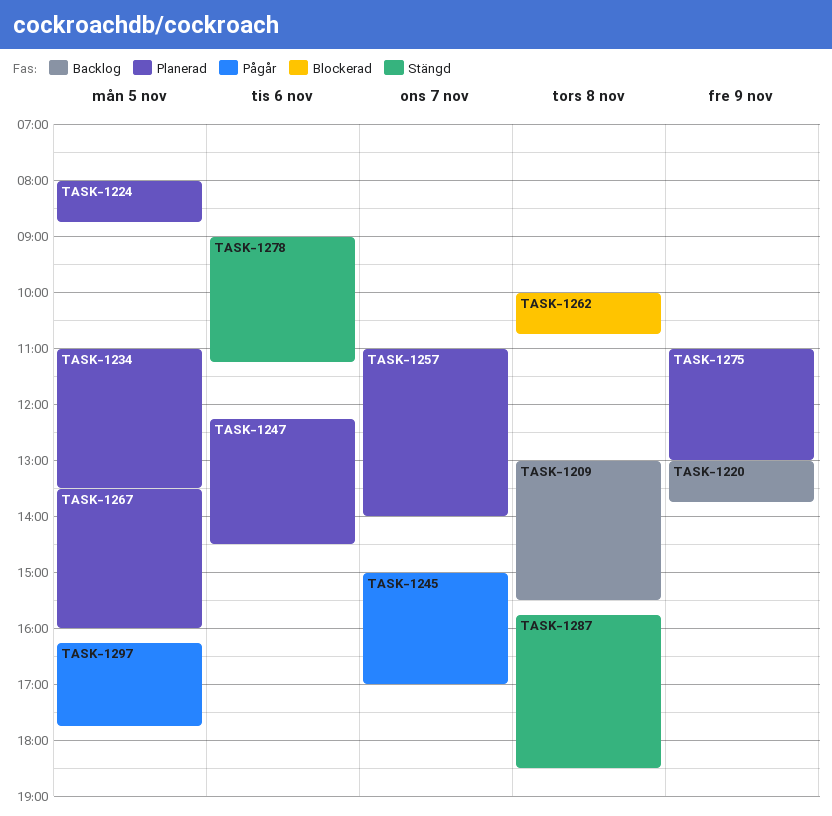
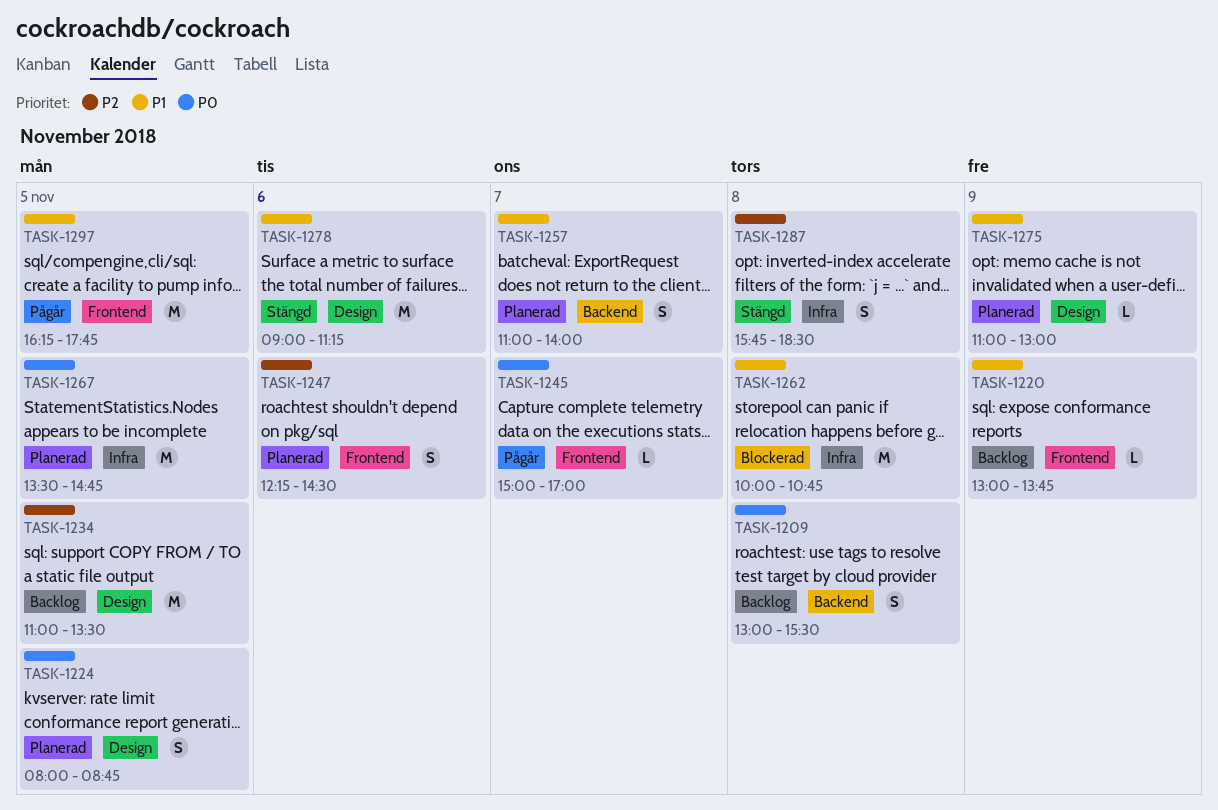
TASK-1234, status: Planerad -> Backlog
TASK-1267, ends: 16:00 -> 14:45

